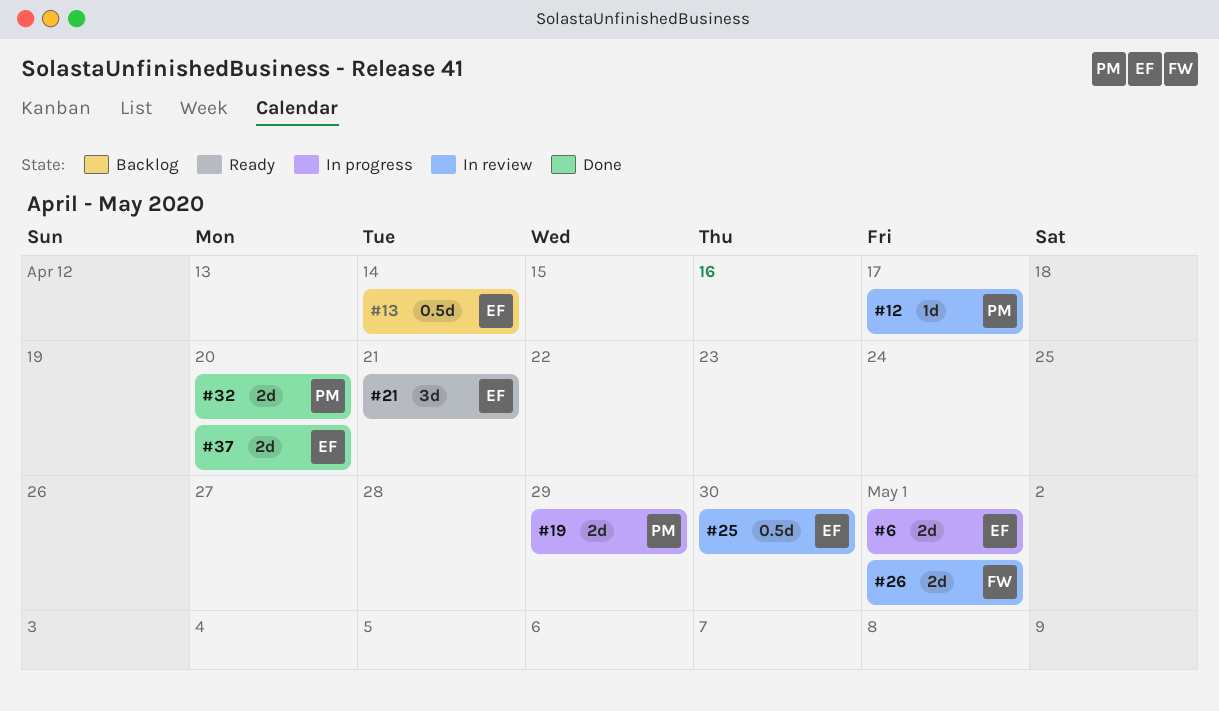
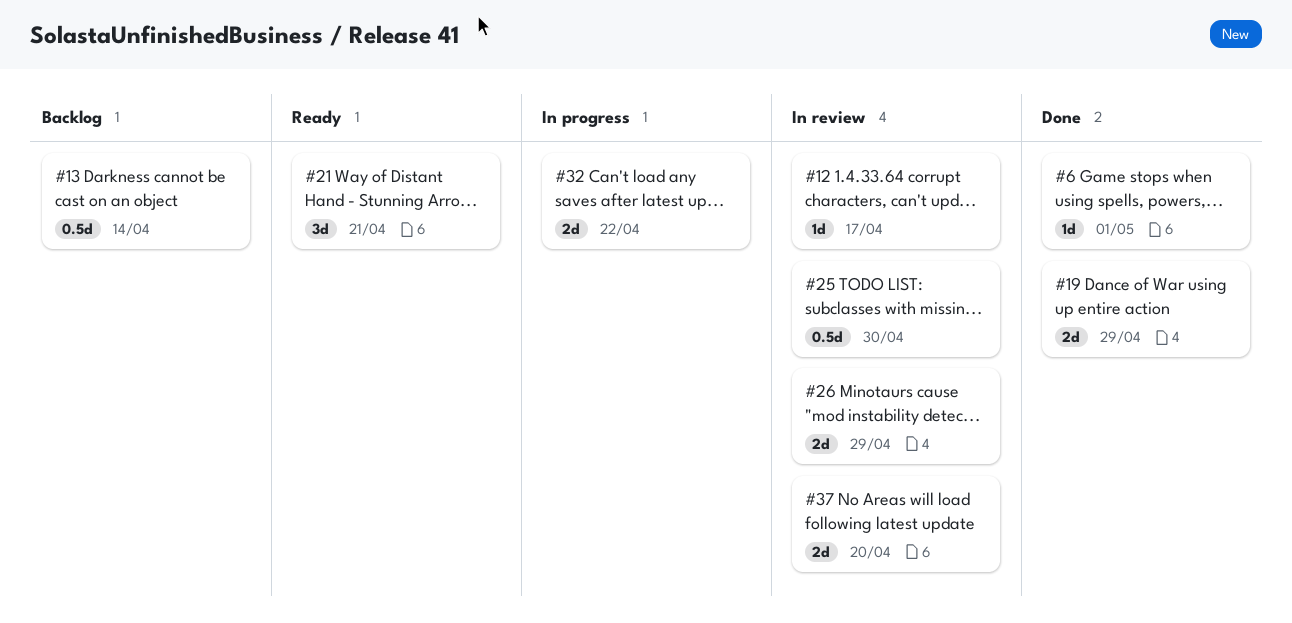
#6, status: In progress -> Done
#6, estimate: 2d -> 1d
#19, status: In progress -> Done
#26, due: May 1 -> Apr 29
#32, status: Done -> In progress
#32, due: Apr 20 -> Apr 22
#37, status: Done -> In review

